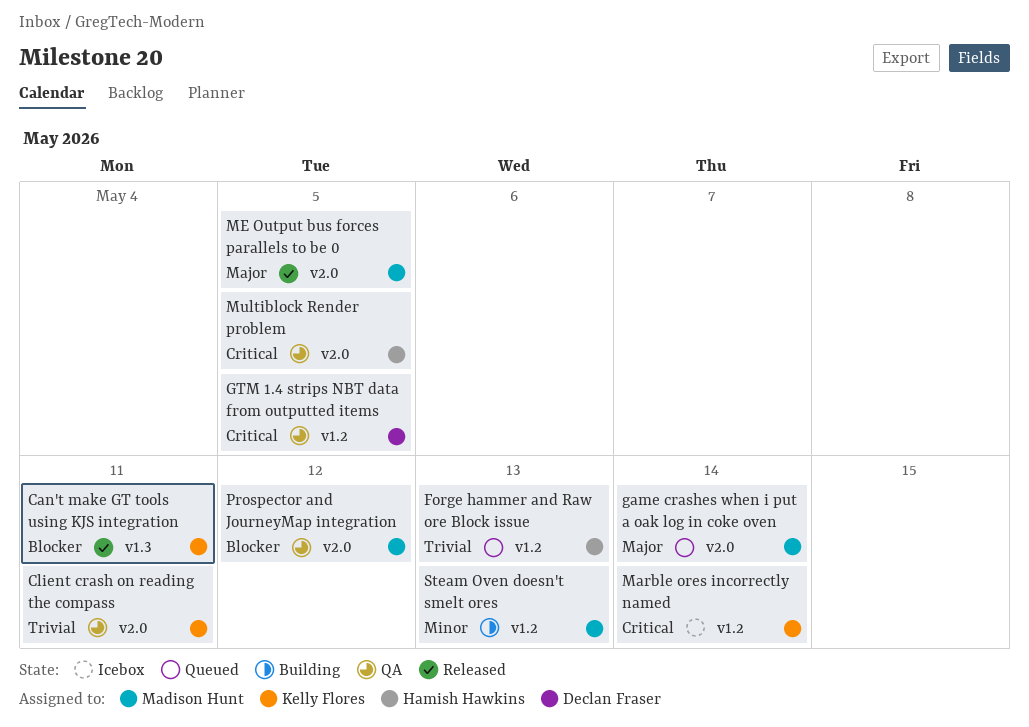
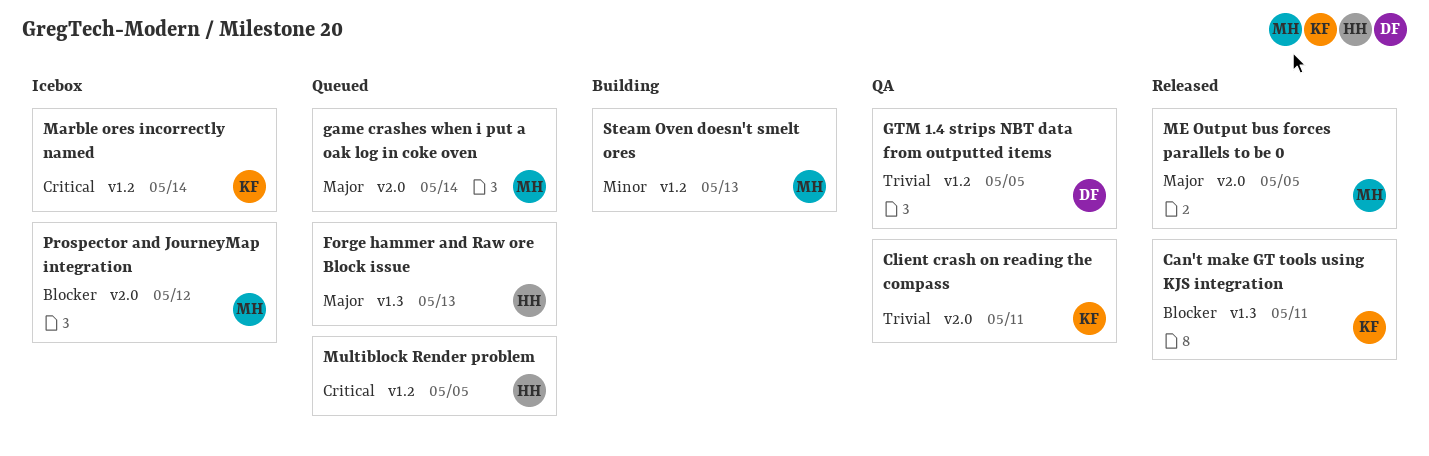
Forge hammer and Raw ore Block issue, priority: Trivial -> Major
Forge hammer and Raw ore Block issue, label: v1.2 -> v1.3
GTM 1.4 strips NBT data from outputted items, priority: Critical -> Trivial
Multiblock Render problem, status: QA -> Queued
Multiblock Render problem, label: v2.0 -> v1.2
Prospector and JourneyMap integration, status: QA -> Icebox

